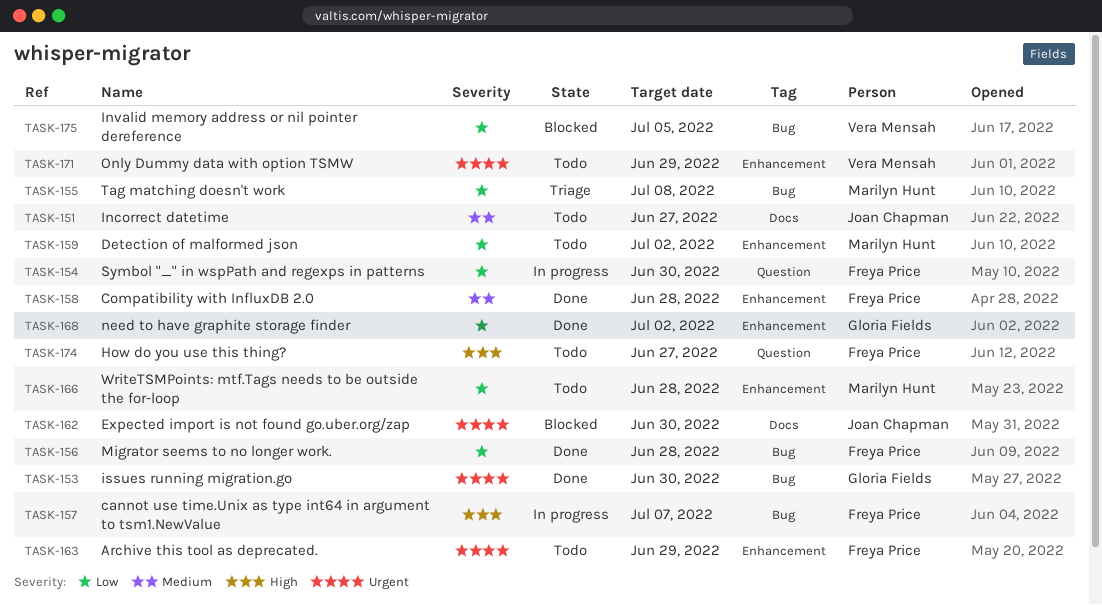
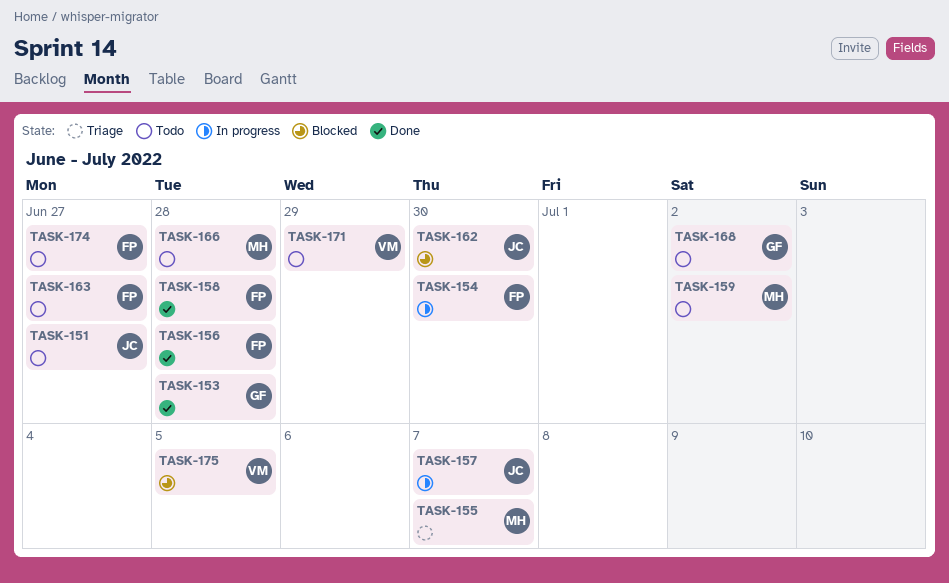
TASK-153, due: Jun 30 -> Jun 28
TASK-155, due: Jul 8 -> Jul 7
TASK-157, owner: Freya Price -> Joan Chapman
TASK-163, due: Jun 29 -> Jun 27
TASK-168, status: Done -> Todo

